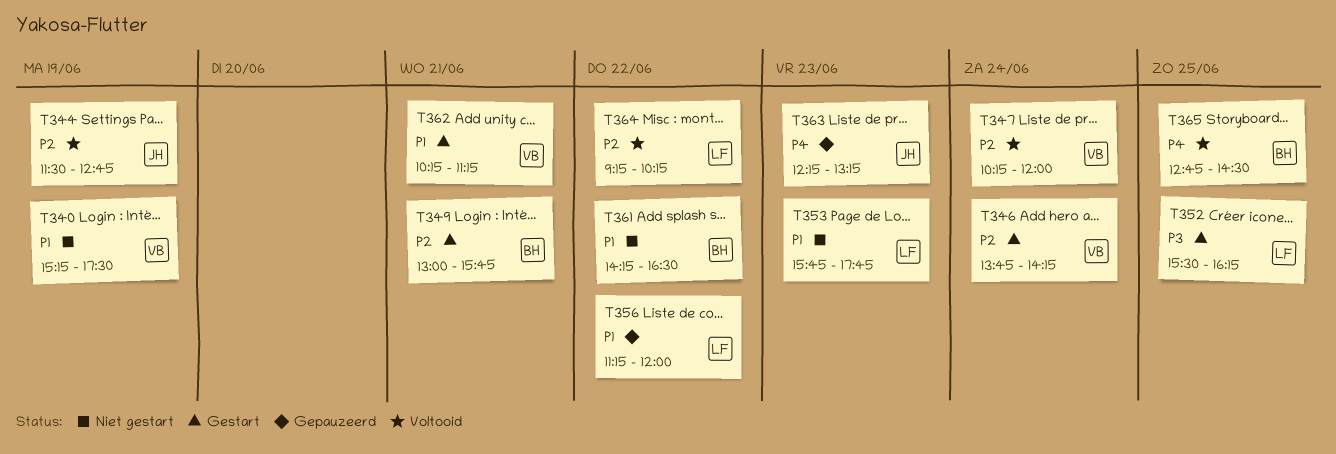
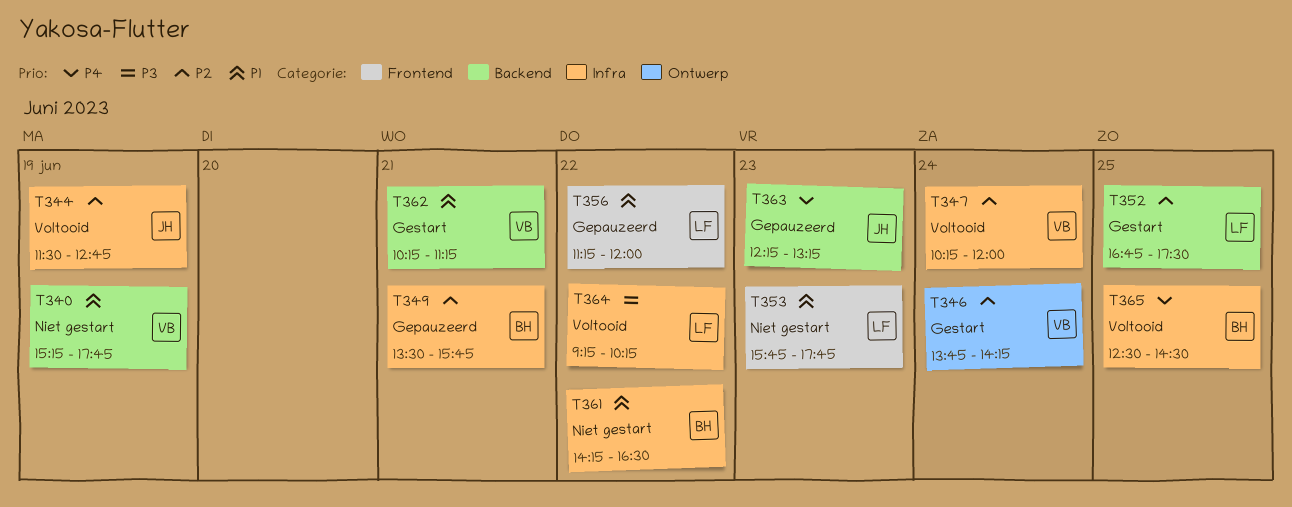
T340, ends: 17:30 -> 17:45
T349, status: Gestart -> Gepauzeerd
T349, begins: 13:00 -> 13:30
T352, priority: P3 -> P2
T352, begins: 15:30 -> 16:45
T352, ends: 16:15 -> 17:30
T364, priority: P2 -> P3
T365, begins: 12:45 -> 12:30

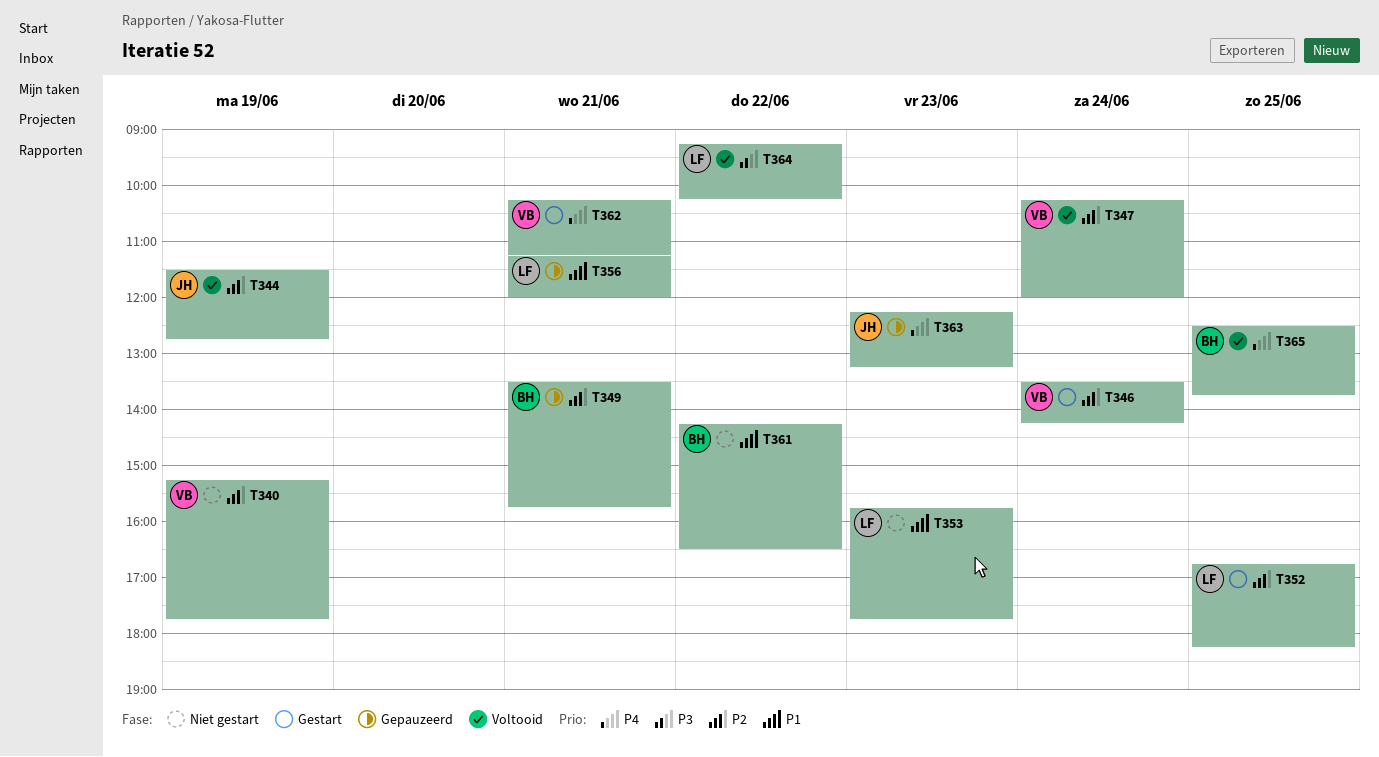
T340, priority: P1 -> P2
T346, begins: 13:45 -> 13:30
T352, ends: 17:30 -> 18:15
T356, day: Jun 22 -> Jun 21
T362, priority: P1 -> P4
T365, ends: 14:30 -> 13:45

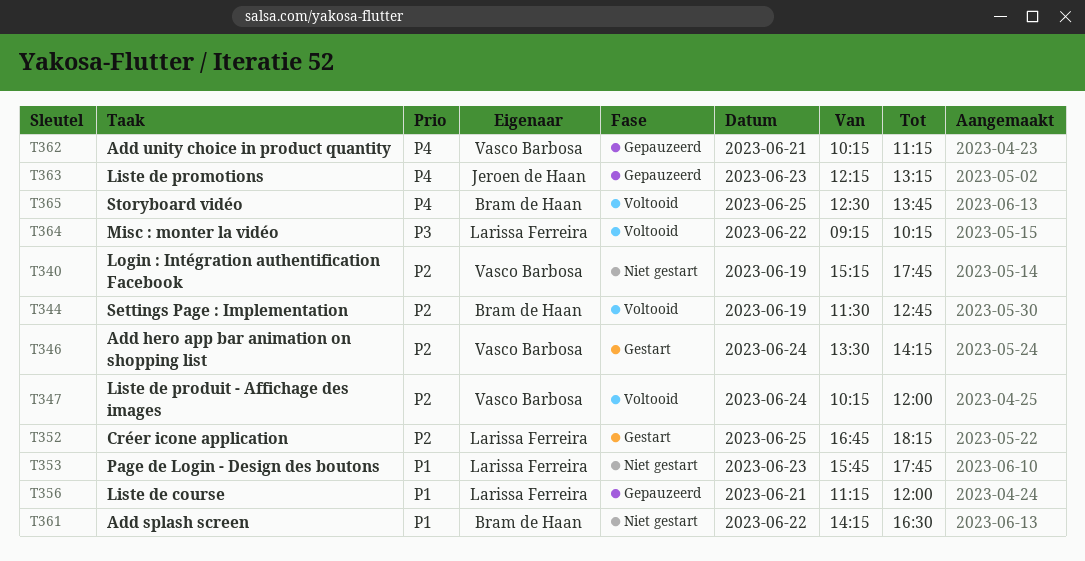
T344, owner: Jeroen de Haan -> Bram de Haan
T349: present -> none
T362, status: Gestart -> Gepauzeerd

